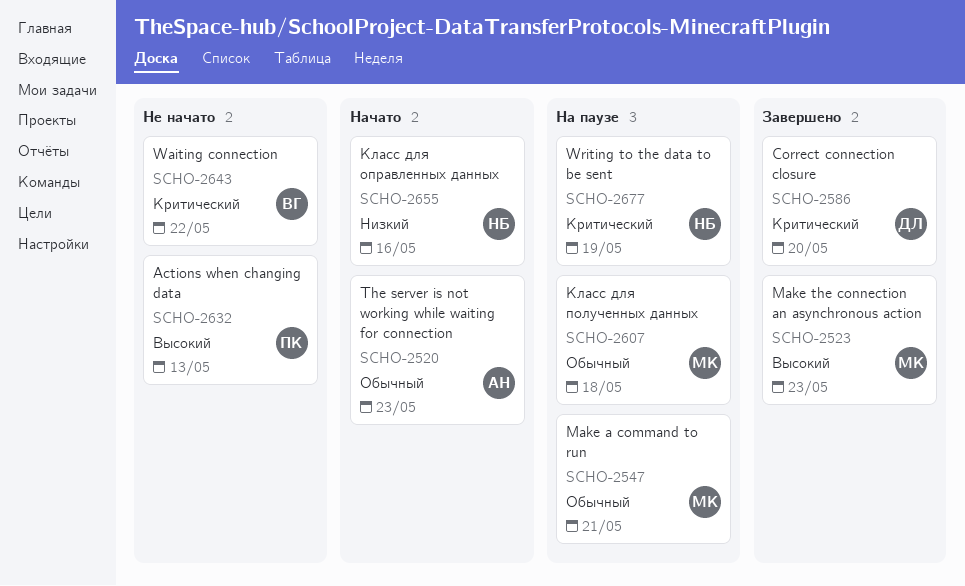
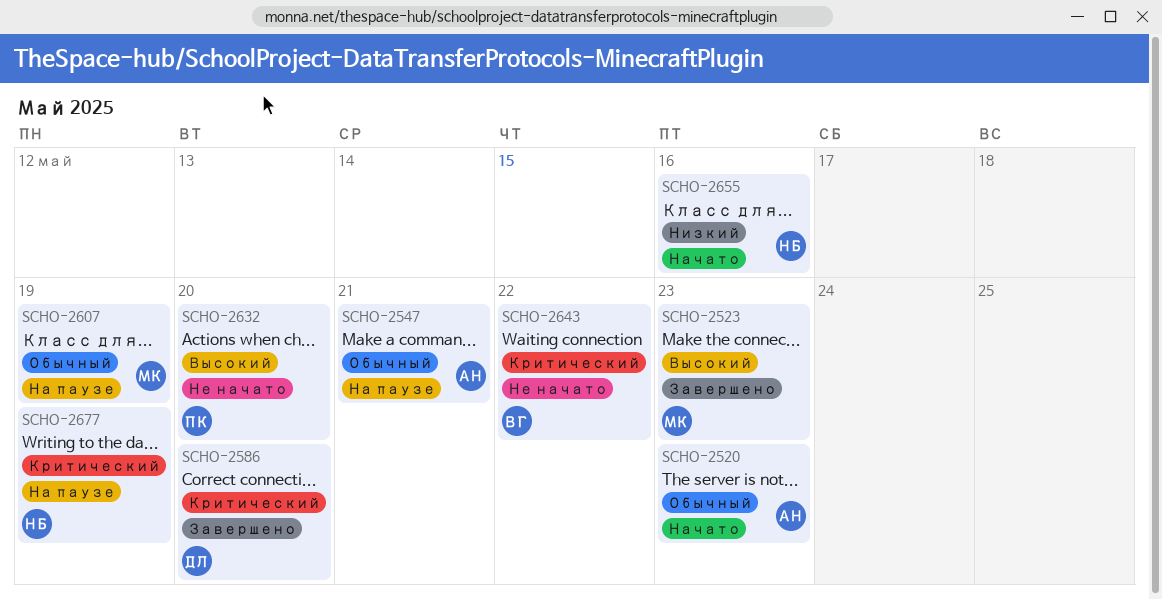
SCHO-2547, owner: МК -> АН
SCHO-2607, due: May 18 -> May 19
SCHO-2632, due: May 13 -> May 20

